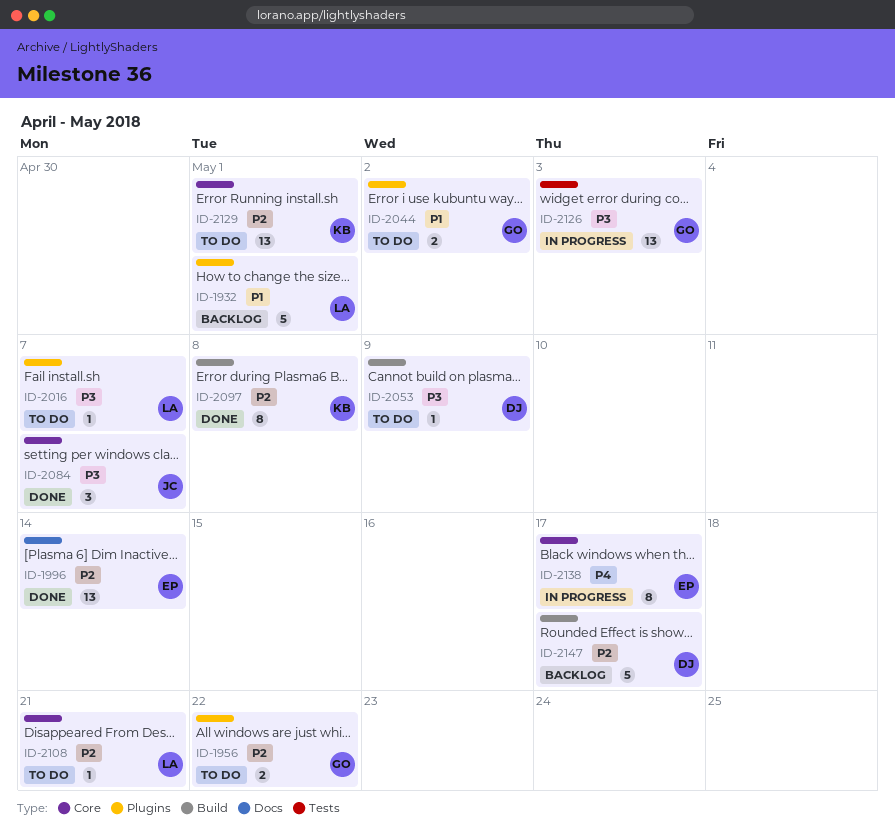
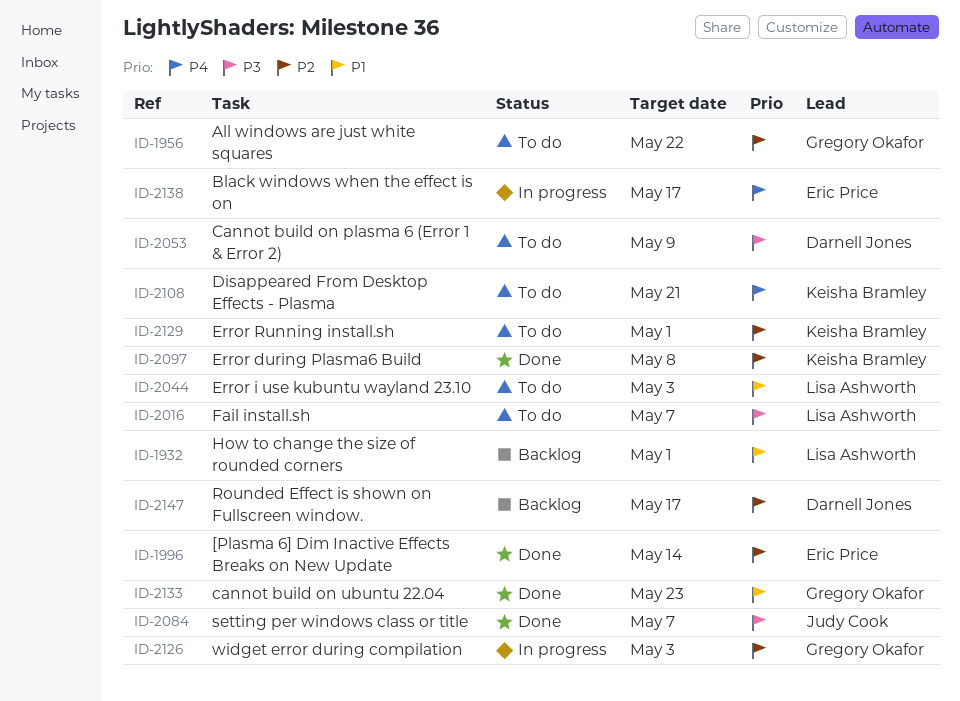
ID-2044, owner: Gregory Okafor -> Lisa Ashworth
ID-2044, due: May 2 -> May 3
ID-2108, owner: Lisa Ashworth -> Keisha Bramley
ID-2108, priority: P2 -> P4
ID-2126, priority: P3 -> P2
ID-2133: none -> present

